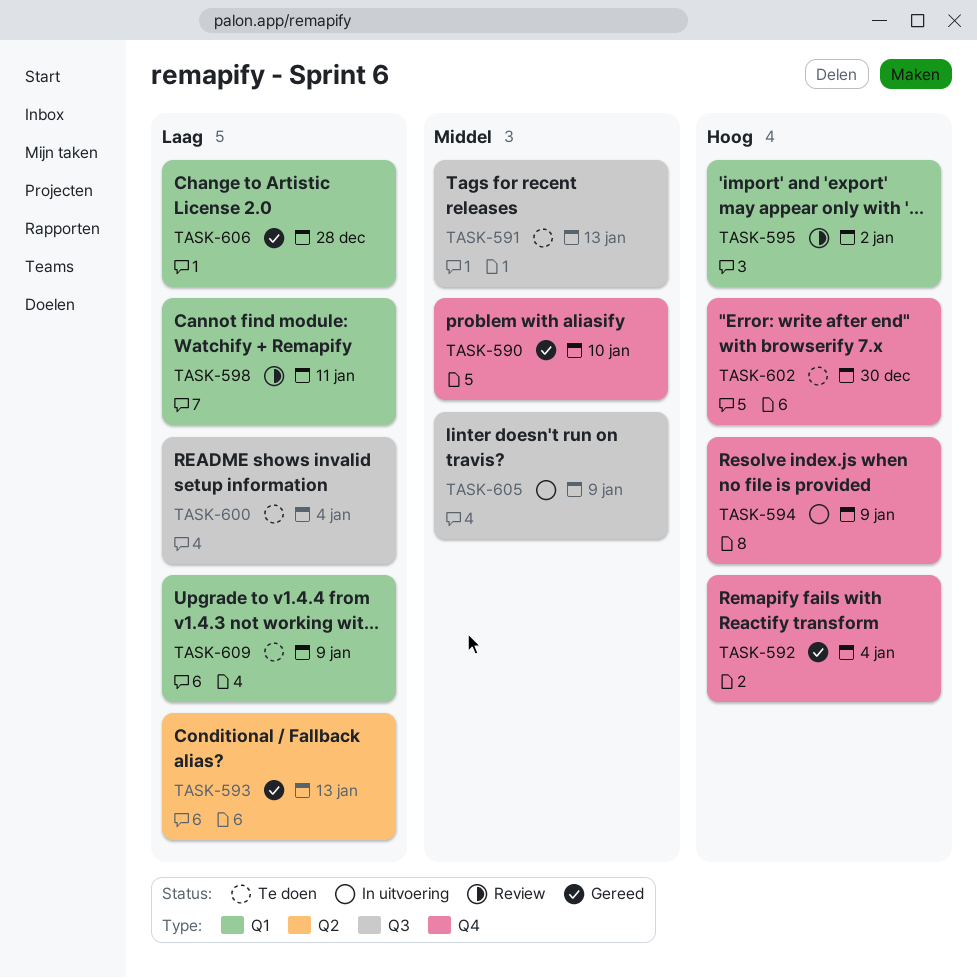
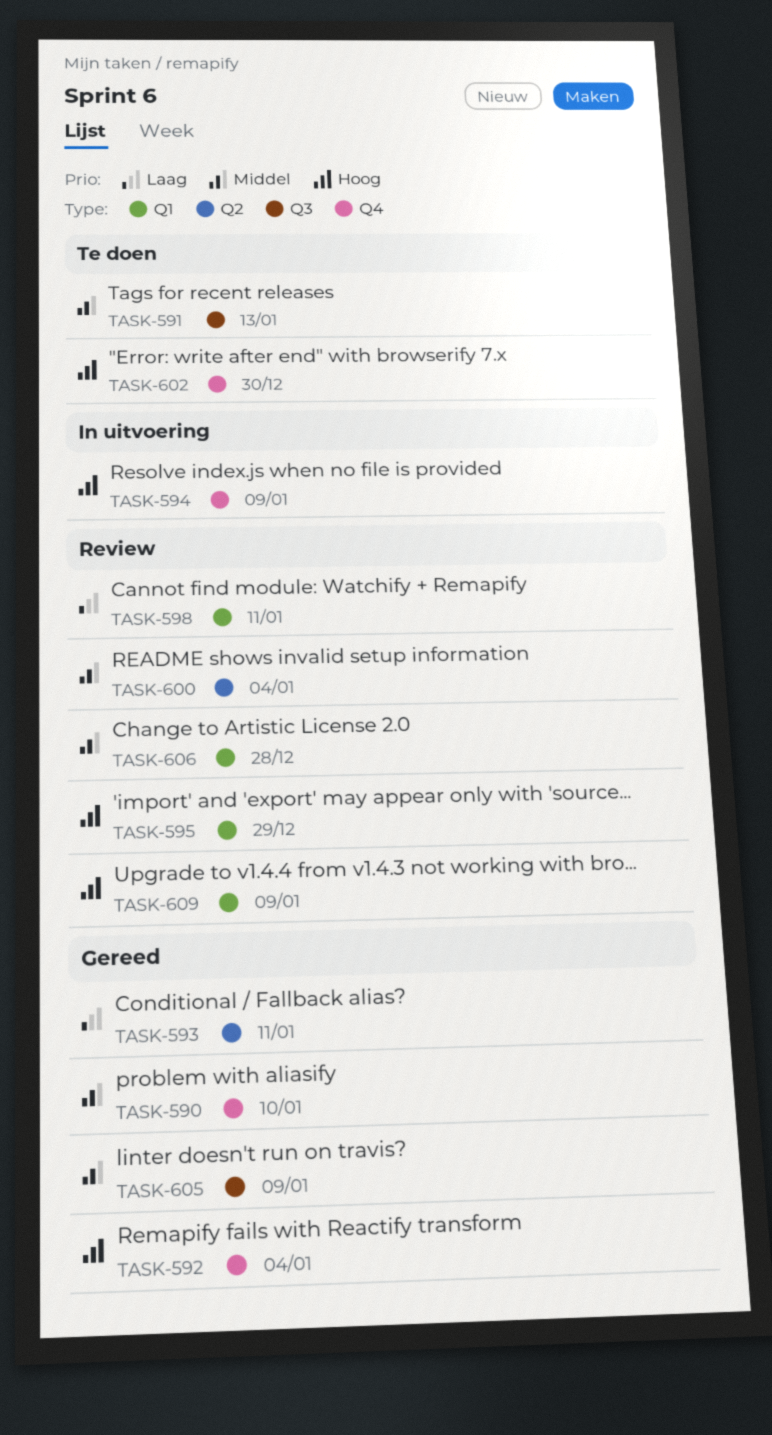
TASK-593, due: Jan 13 -> Jan 11
TASK-595, due: Jan 2 -> Dec 29
TASK-600, status: Te doen -> Review
TASK-600, priority: Laag -> Middel
TASK-600, label: Q3 -> Q2
TASK-605, status: In uitvoering -> Gereed
TASK-606, status: Gereed -> Review
TASK-606, priority: Laag -> Middel
TASK-609, status: Te doen -> Review
TASK-609, priority: Laag -> Hoog

